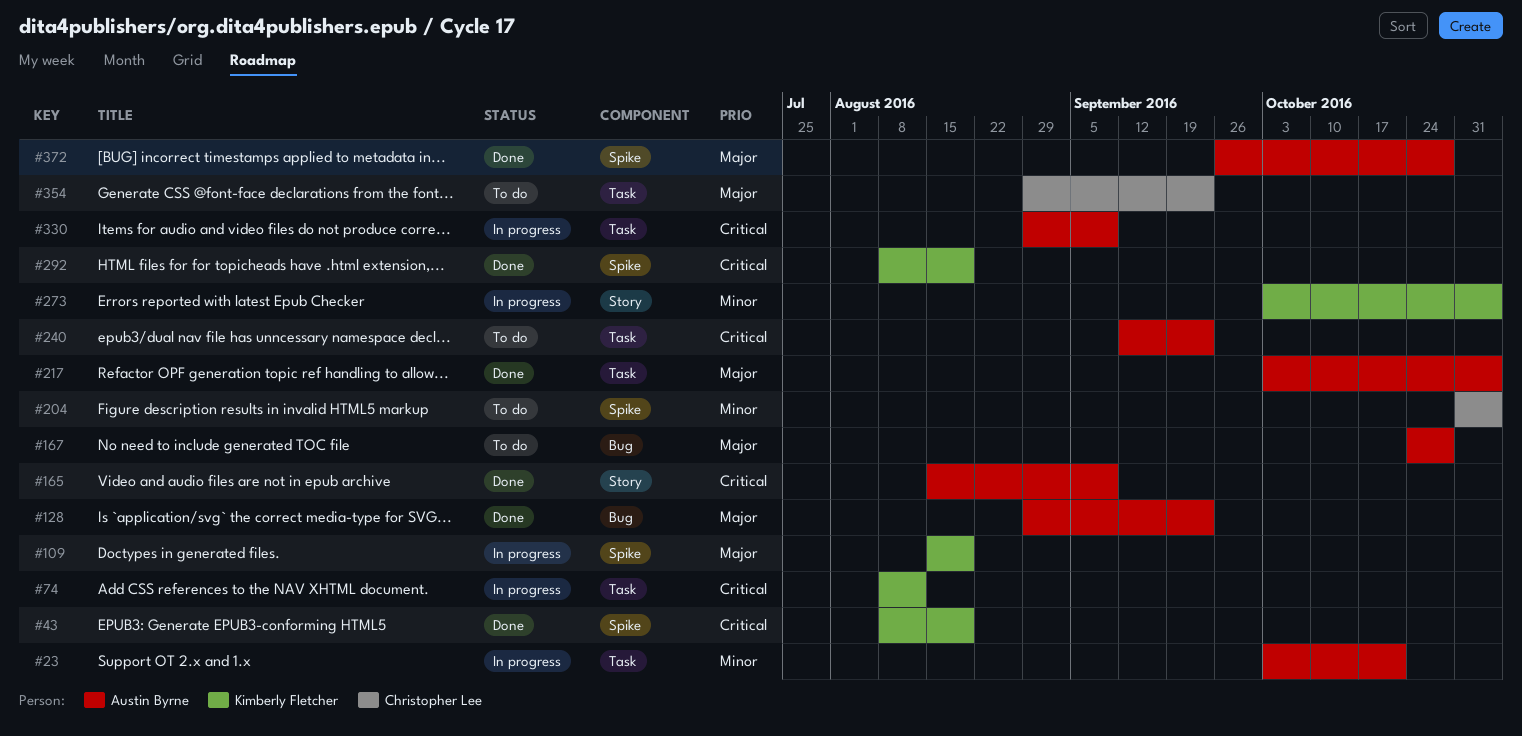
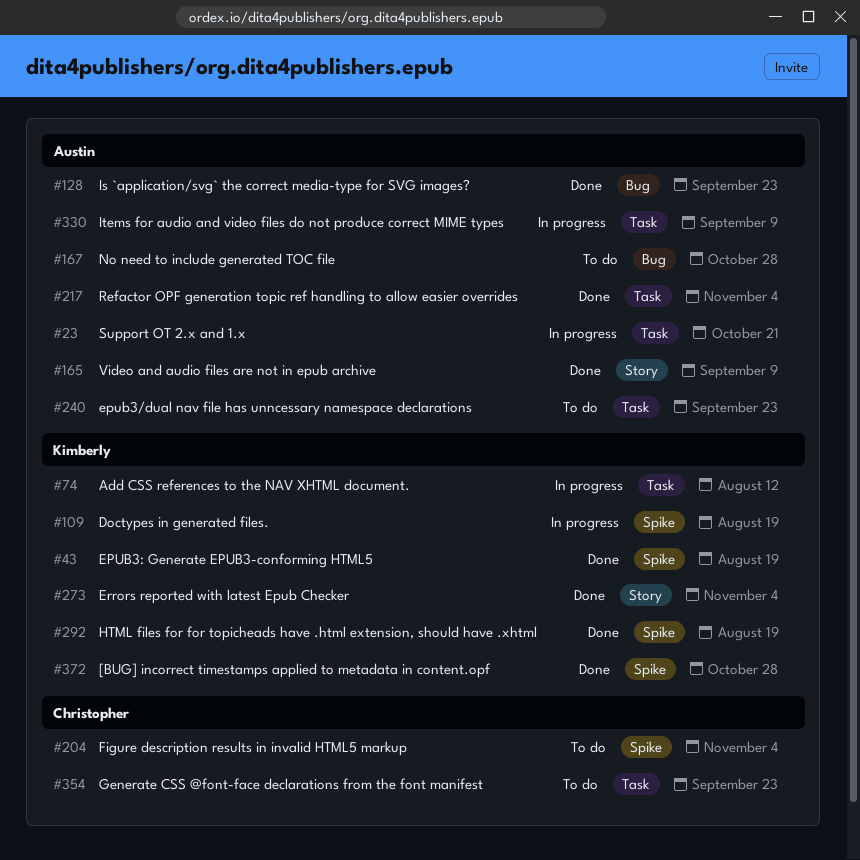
#273, status: In progress -> Done
#372, owner: Austin Byrne -> Kimberly Fletcher

